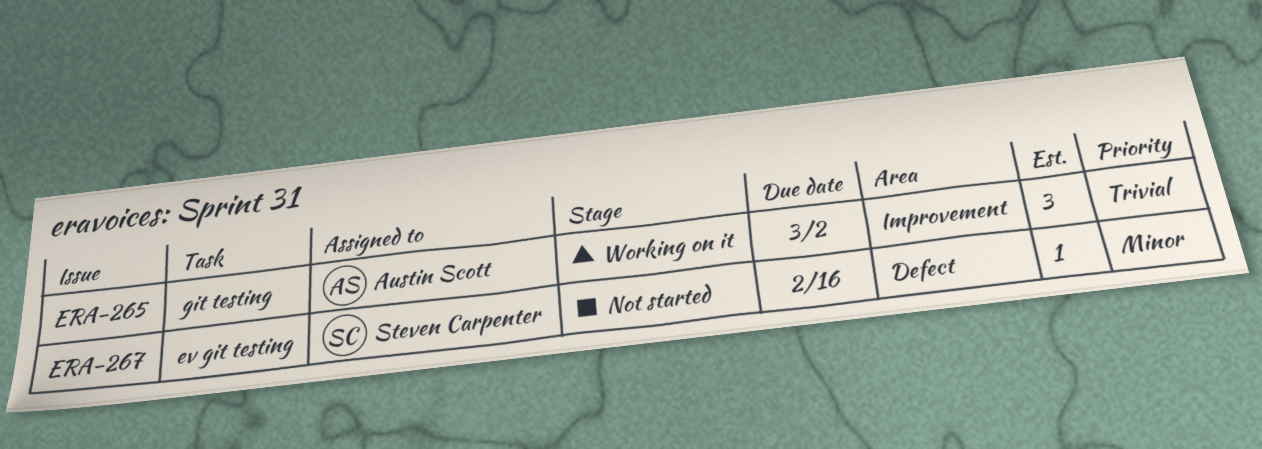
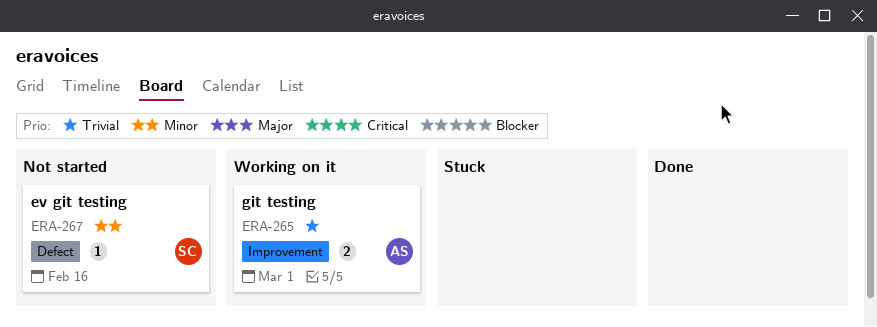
ERA-265, estimate: 3 -> 2
ERA-265, due: Mar 2 -> Mar 1

